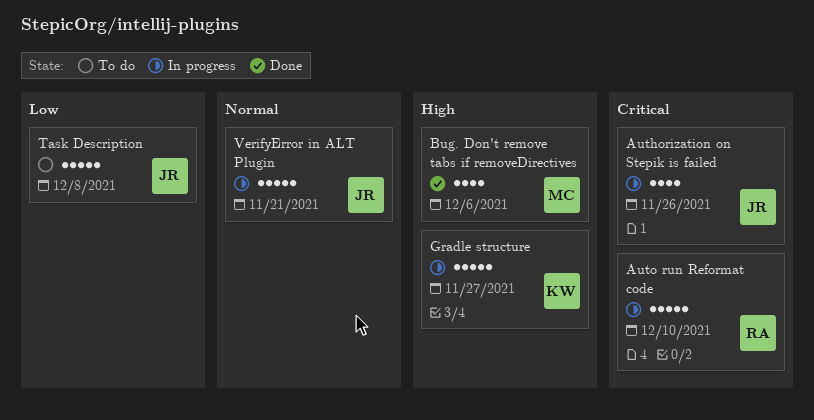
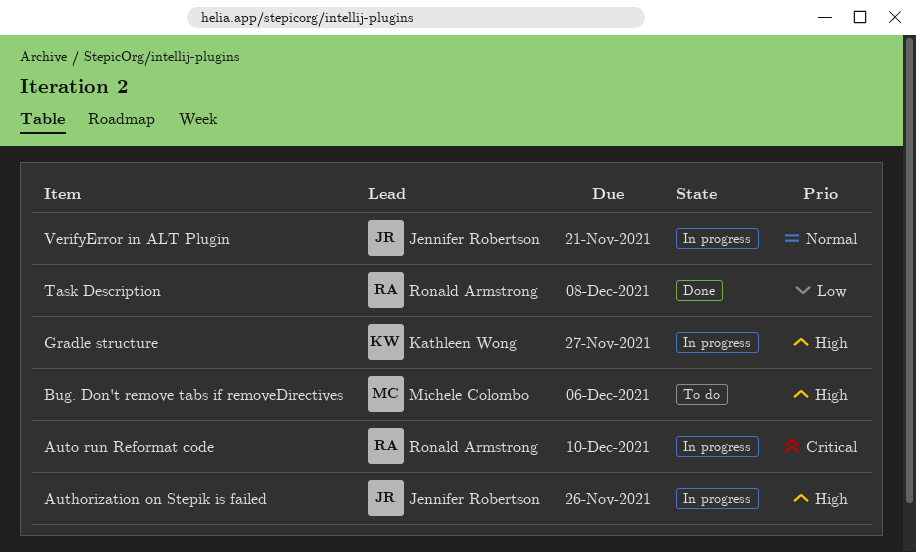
Authorization on Stepik is failed, priority: Critical -> High
Bug. Don't remove tabs if removeDirectives, status: Done -> To do
Task Description, status: To do -> Done
Task Description, owner: Jennifer Robertson -> Ronald Armstrong

